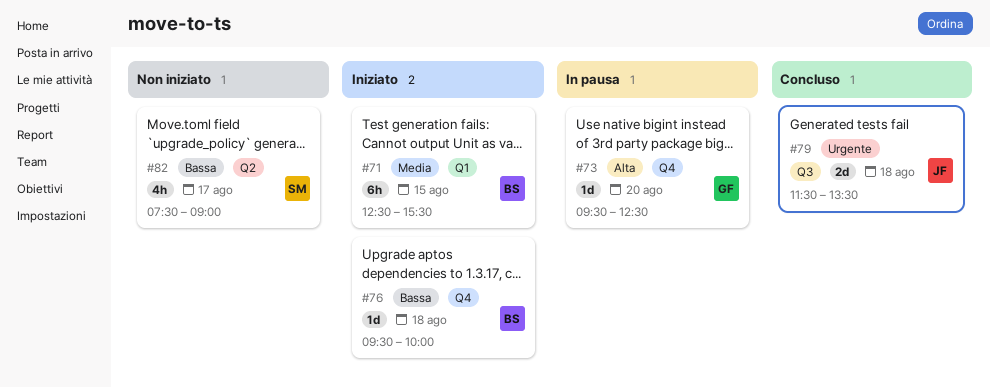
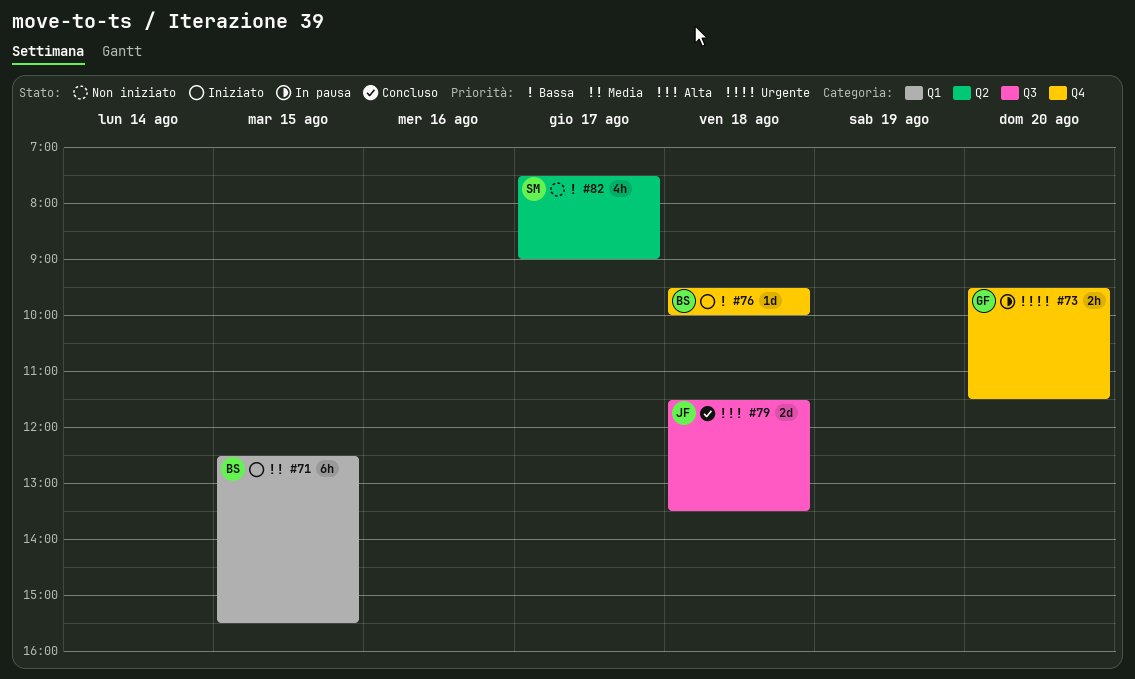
#73, priority: Alta -> Urgente
#73, estimate: 1d -> 2h
#73, ends: 12:30 -> 11:30
#79, priority: Urgente -> Alta

